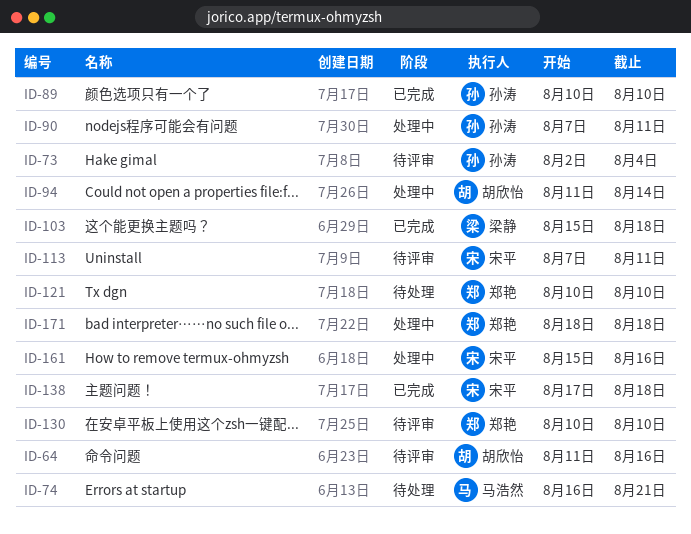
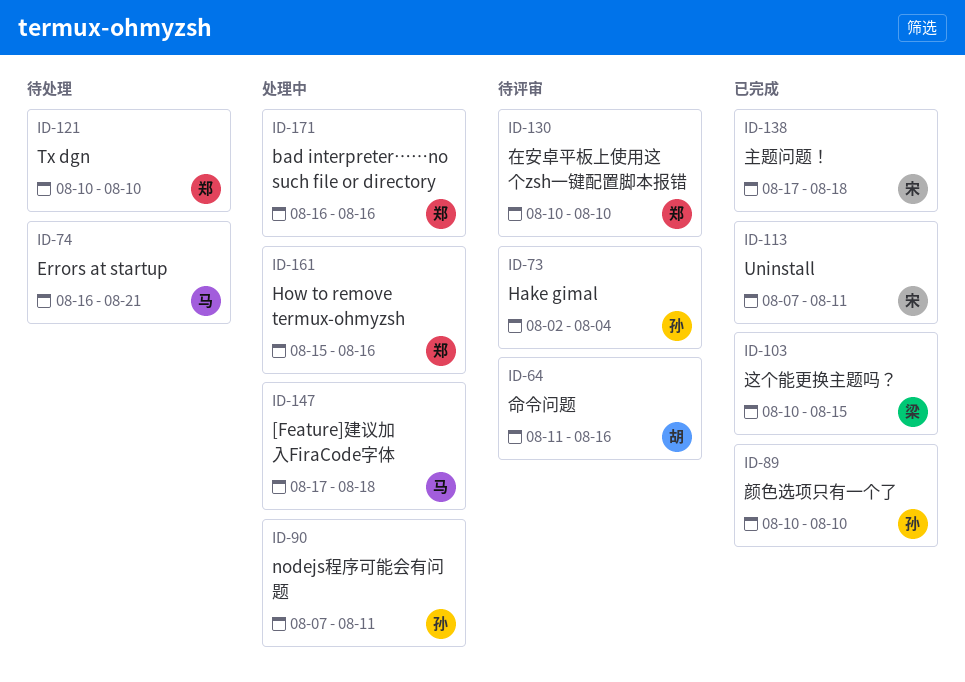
ID-94: present -> none
ID-103, start: Aug 15 -> Aug 10
ID-103, due: Aug 18 -> Aug 15
ID-113, status: 待评审 -> 已完成
ID-147: none -> present
ID-161, owner: 宋平 -> 郑艳
ID-171, start: Aug 18 -> Aug 16
ID-171, due: Aug 18 -> Aug 16

